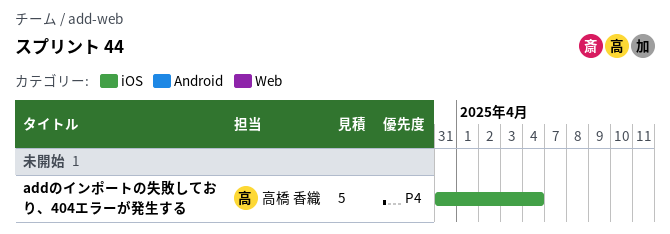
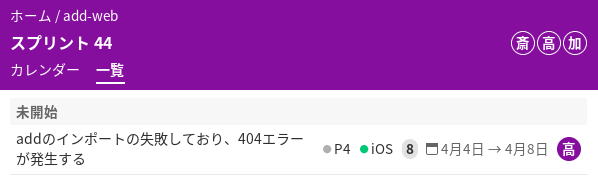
addのインポートの失敗しており、404エラーが発生する, estimate: 5 -> 8
addのインポートの失敗しており、404エラーが発生する, start: Mar 31 -> Apr 4
addのインポートの失敗しており、404エラーが発生する, due: Apr 4 -> Apr 8

